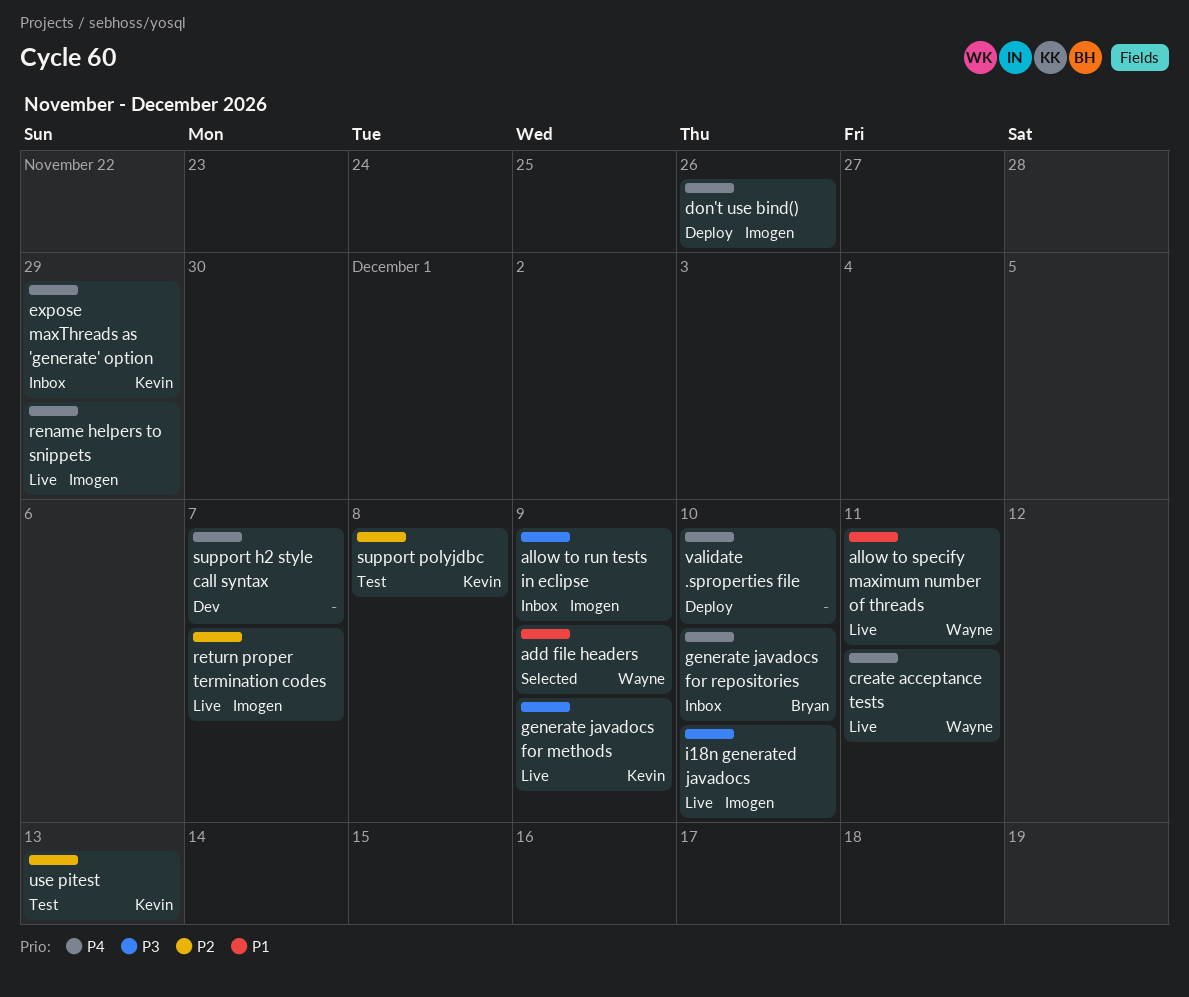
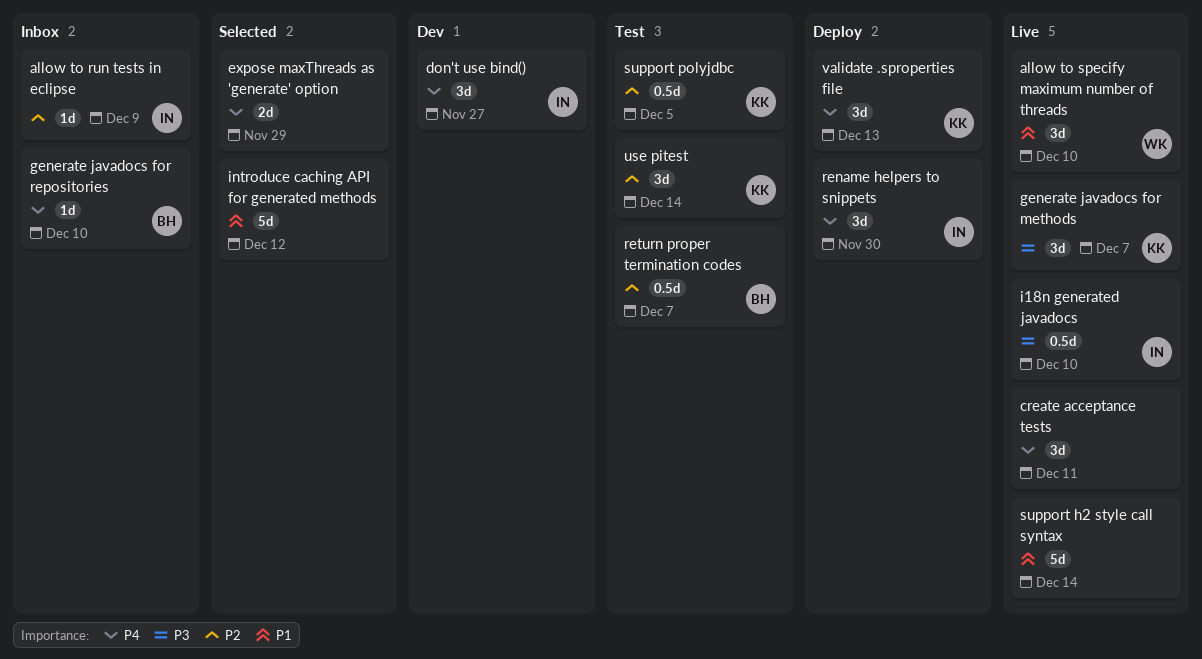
add file headers: present -> none
allow to run tests in eclipse, priority: P3 -> P2
allow to specify maximum number of threads, due: Dec 11 -> Dec 10
create acceptance tests, owner: Wayne -> none
don't use bind(), status: Deploy -> Dev
don't use bind(), due: Nov 26 -> Nov 27
expose maxThreads as 'generate' option, status: Inbox -> Selected
expose maxThreads as 'generate' option, owner: Kevin -> none
generate javadocs for methods, due: Dec 9 -> Dec 7
introduce caching API for generated methods: none -> present
rename helpers to snippets, status: Live -> Deploy
rename helpers to snippets, due: Nov 29 -> Nov 30
return proper termination codes, status: Live -> Test
return proper termination codes, owner: Imogen -> Bryan
support h2 style call syntax, status: Dev -> Live
support h2 style call syntax, priority: P4 -> P1
support h2 style call syntax, due: Dec 7 -> Dec 14
support polyjdbc, due: Dec 8 -> Dec 5
use pitest, due: Dec 13 -> Dec 14
validate .sproperties file, owner: none -> Kevin
validate .sproperties file, due: Dec 10 -> Dec 13

